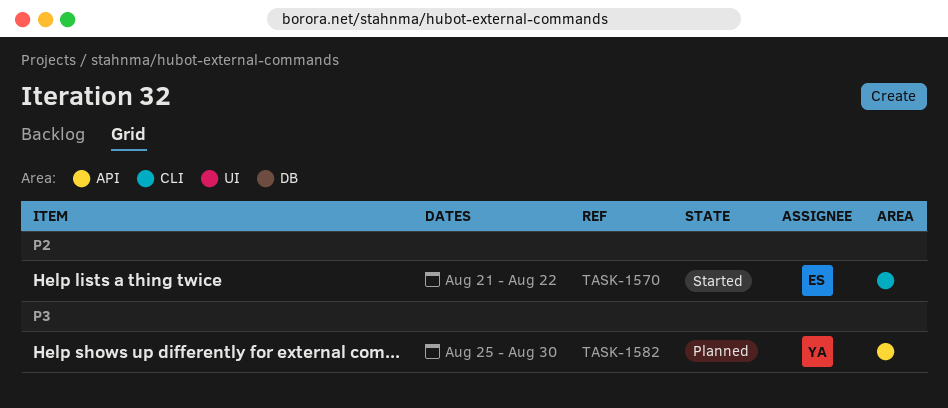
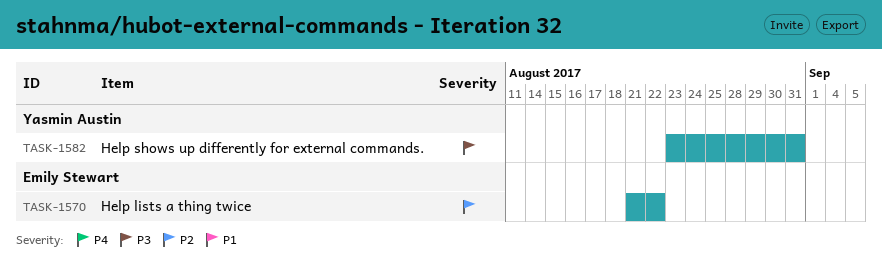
TASK-1582, start: Aug 25 -> Aug 23
TASK-1582, due: Aug 30 -> Aug 31

